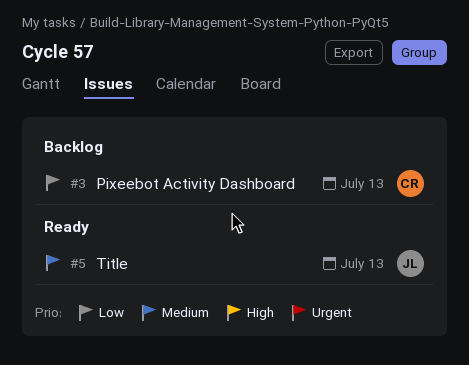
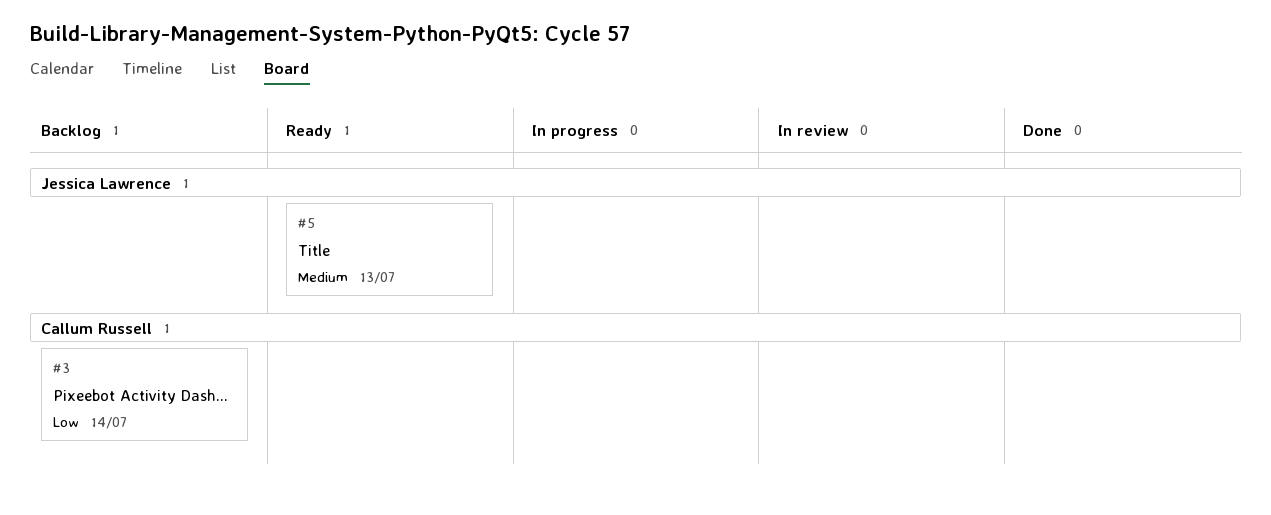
#3, due: Jul 13 -> Jul 14

